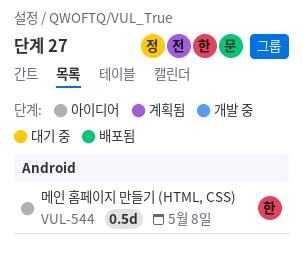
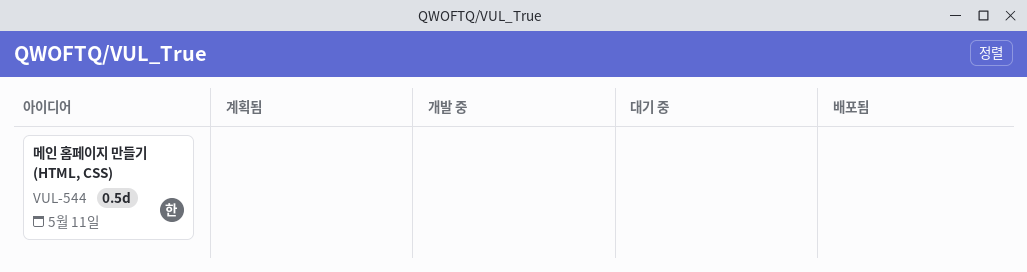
VUL-544, due: May 8 -> May 11

